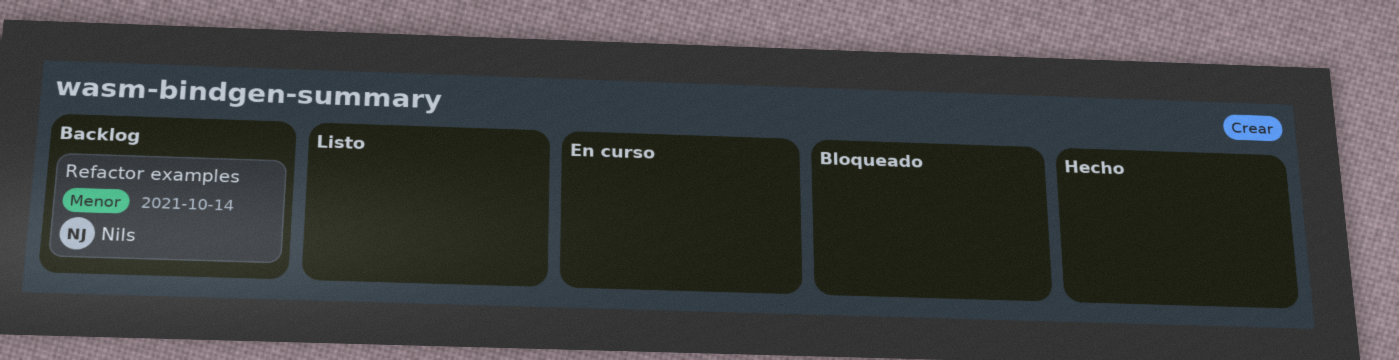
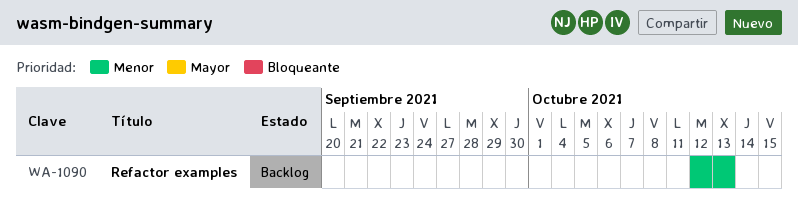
Refactor examples, due: Oct 14 -> Oct 13

